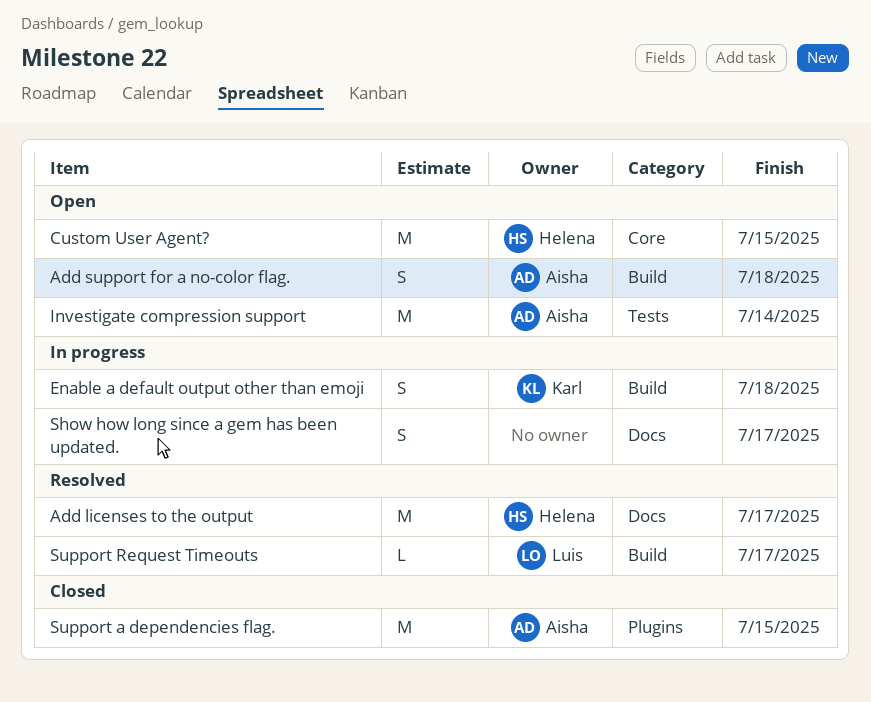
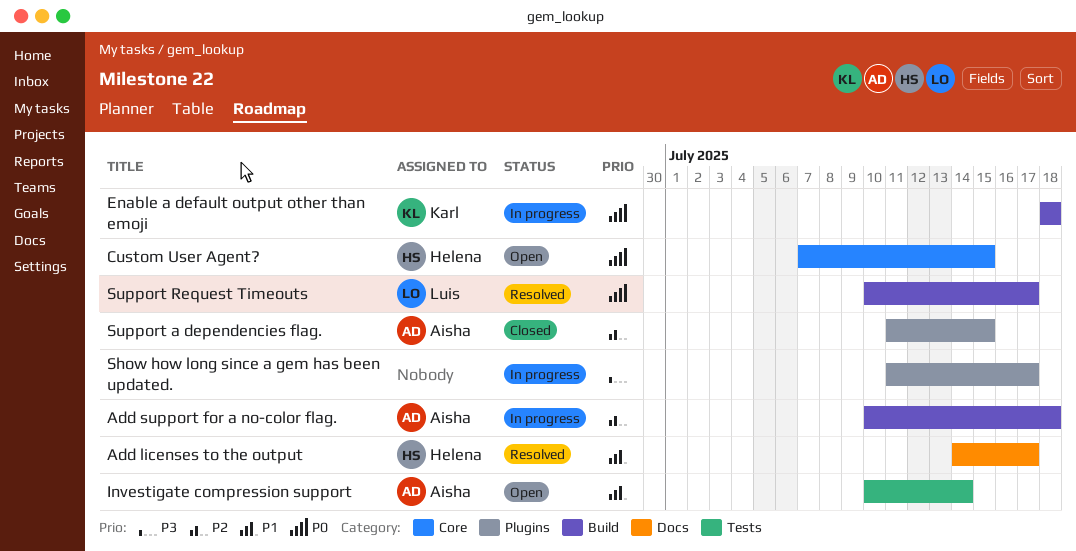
Add support for a no-color flag., status: Open -> In progress
Show how long since a gem has been updated., label: Docs -> Plugins

